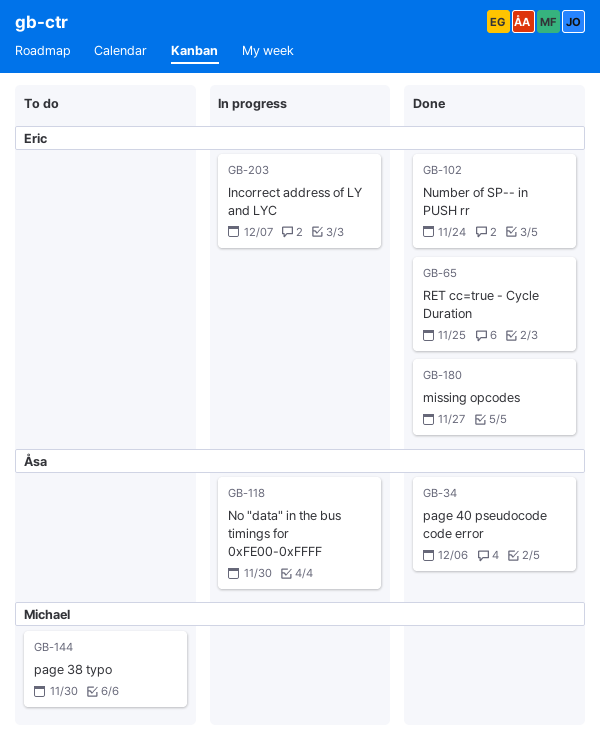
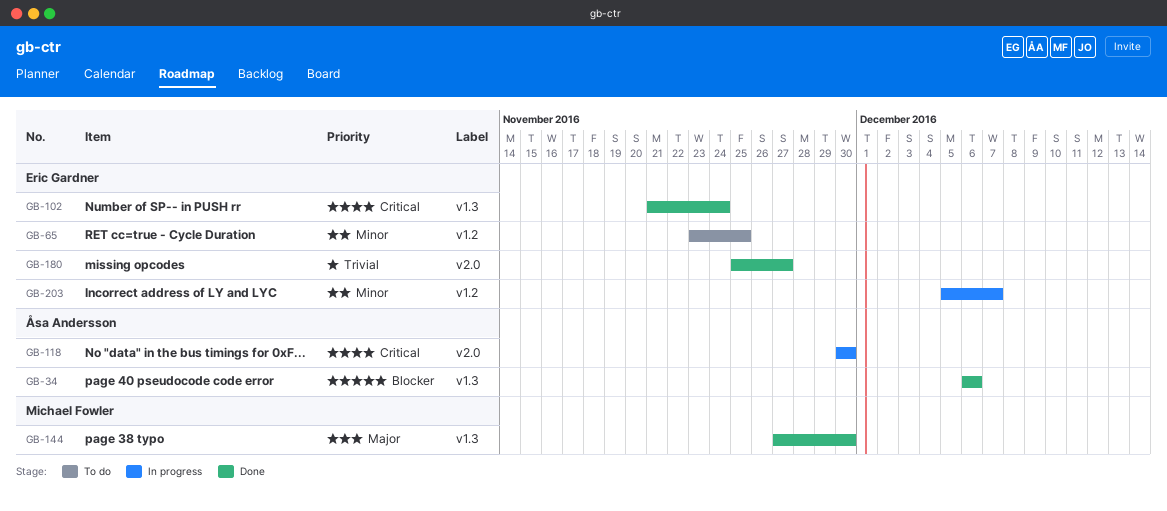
GB-65, status: Done -> To do
GB-144, status: To do -> Done

